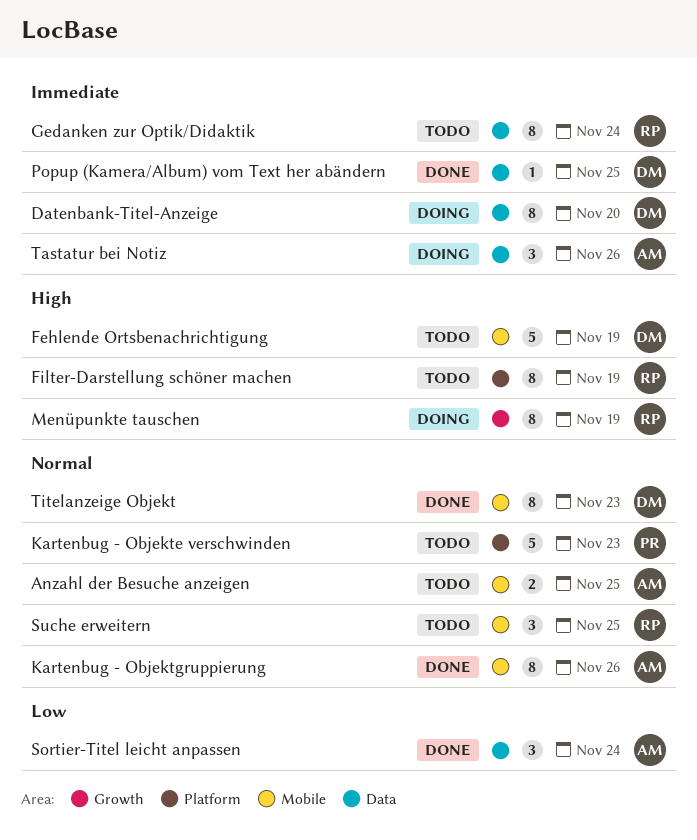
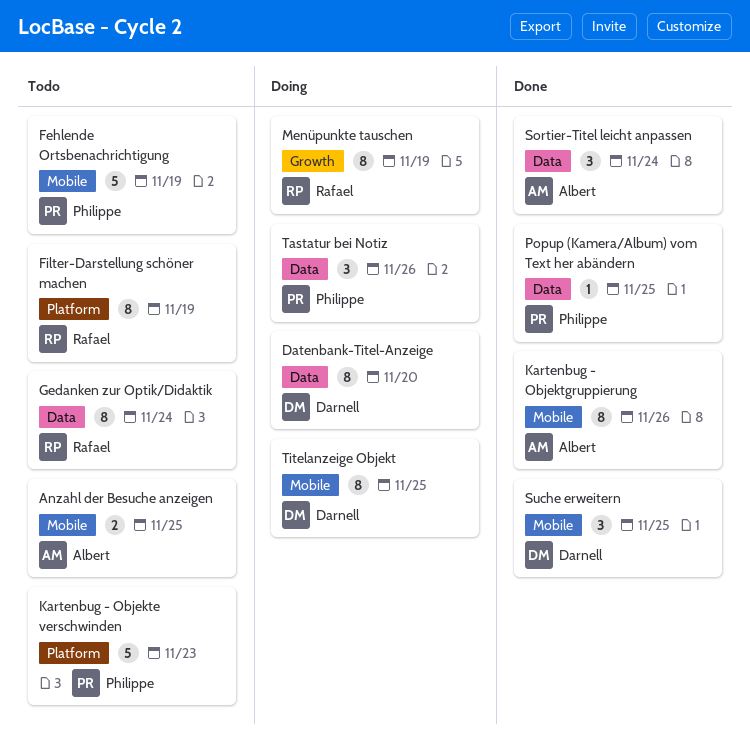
Fehlende Ortsbenachrichtigung, owner: Darnell -> Philippe
Popup (Kamera/Album) vom Text her abändern, owner: Darnell -> Philippe
Suche erweitern, status: Todo -> Done
Suche erweitern, owner: Rafael -> Darnell
Tastatur bei Notiz, owner: Albert -> Philippe
Titelanzeige Objekt, status: Done -> Doing
Titelanzeige Objekt, due: Nov 23 -> Nov 25

